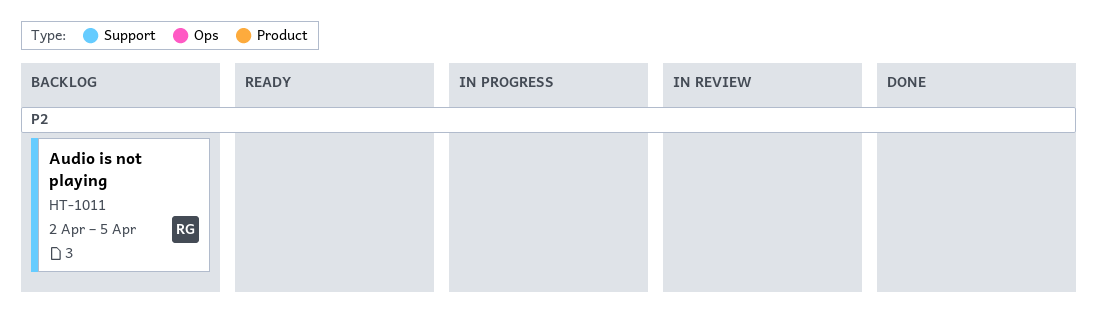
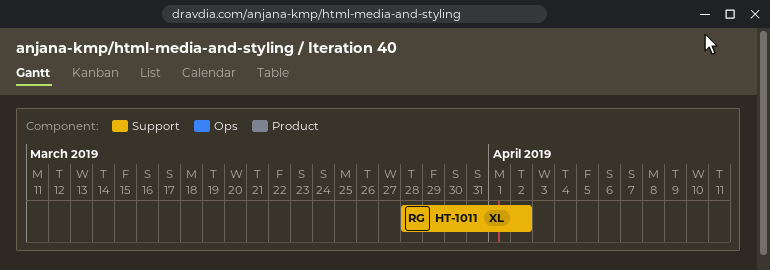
HT-1011, start: Apr 2 -> Mar 28
HT-1011, due: Apr 5 -> Apr 2

